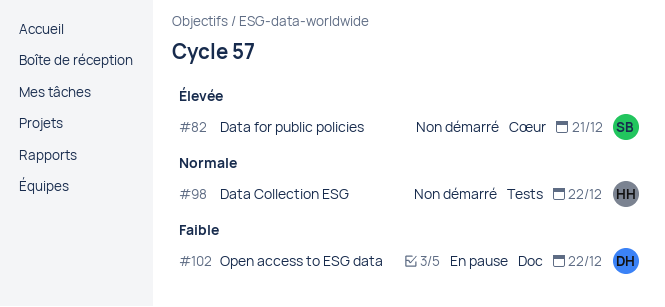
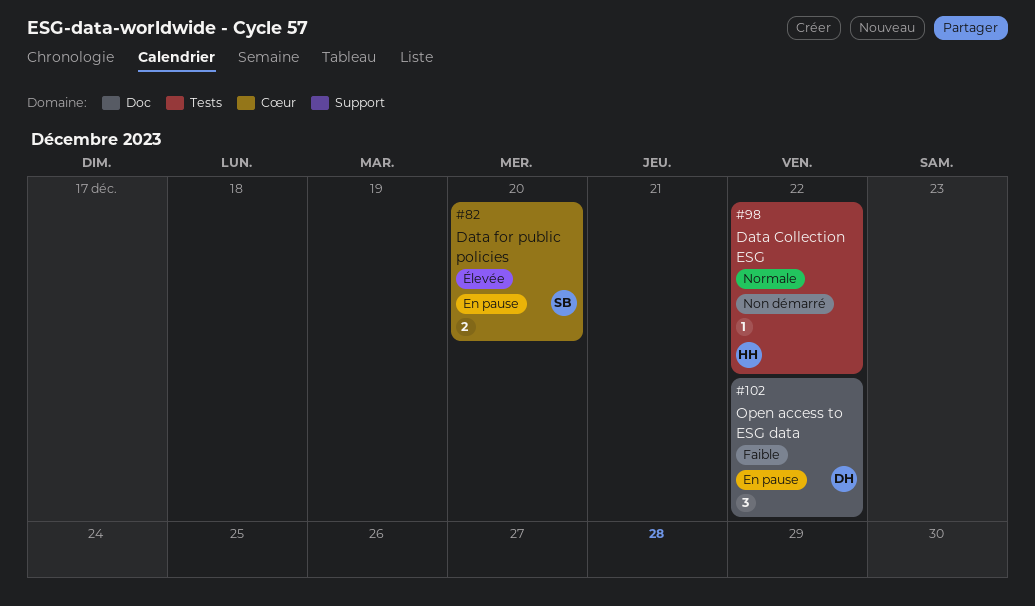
#82, status: Non démarré -> En pause
#82, due: Dec 21 -> Dec 20

